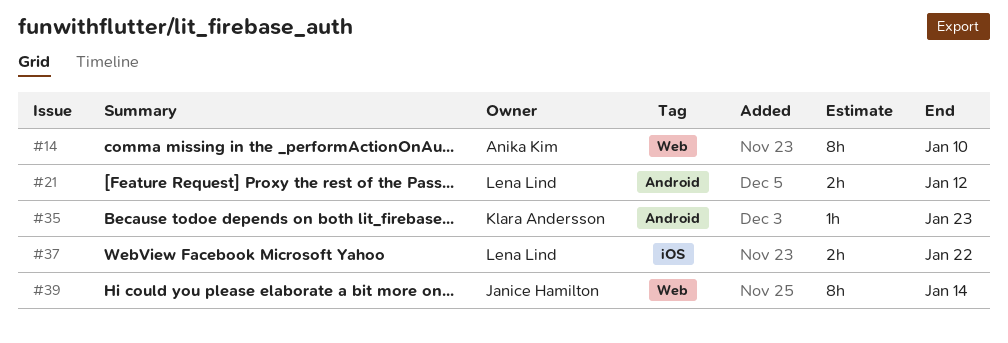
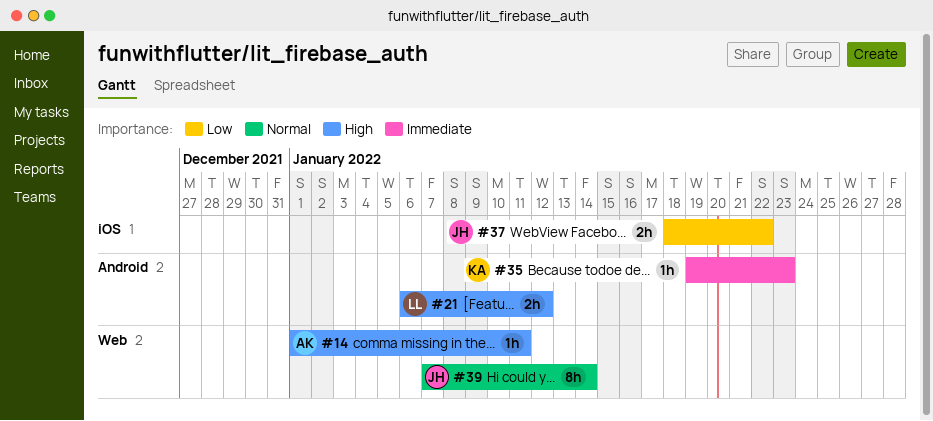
#14, estimate: 8h -> 1h
#14, due: Jan 10 -> Jan 11
#37, owner: Lena Lind -> Janice Hamilton

